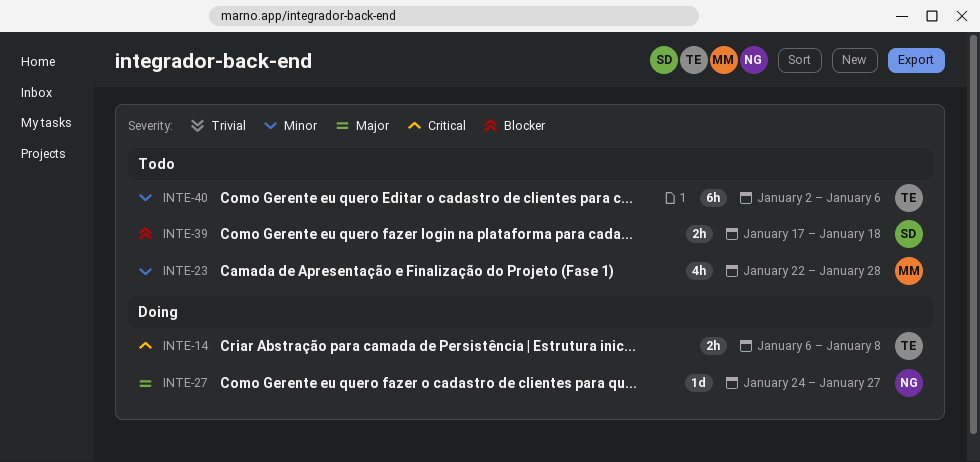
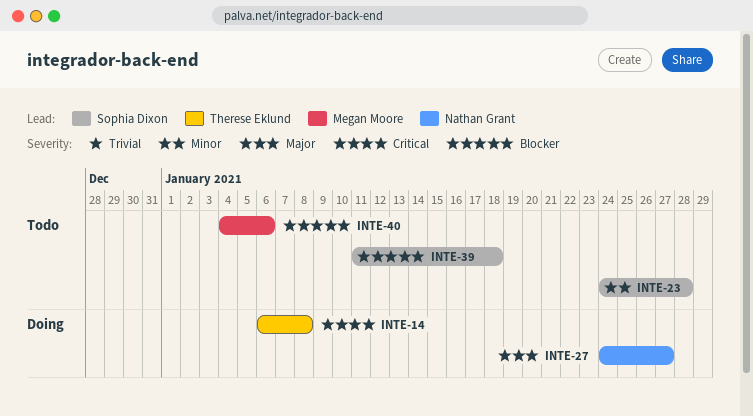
INTE-23, owner: Megan Moore -> Sophia Dixon
INTE-23, start: Jan 22 -> Jan 24
INTE-39, start: Jan 17 -> Jan 11
INTE-40, owner: Therese Eklund -> Megan Moore
INTE-40, priority: Minor -> Blocker
INTE-40, start: Jan 2 -> Jan 4

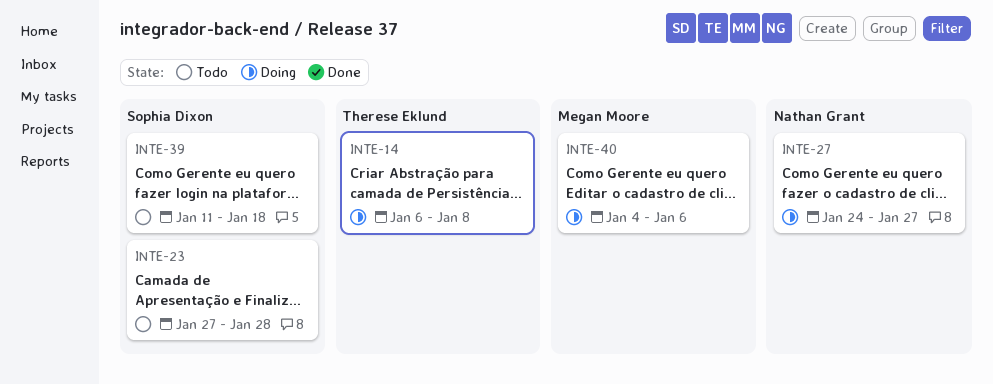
INTE-23, start: Jan 24 -> Jan 27
INTE-40, status: Todo -> Doing

